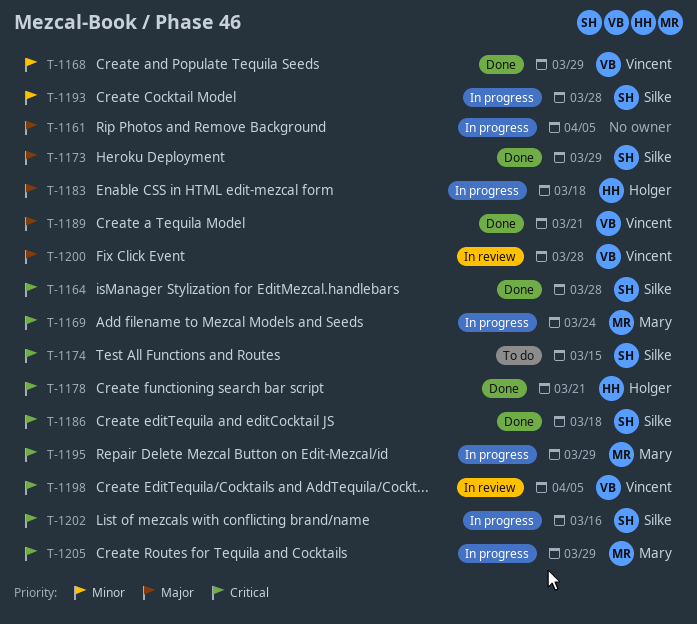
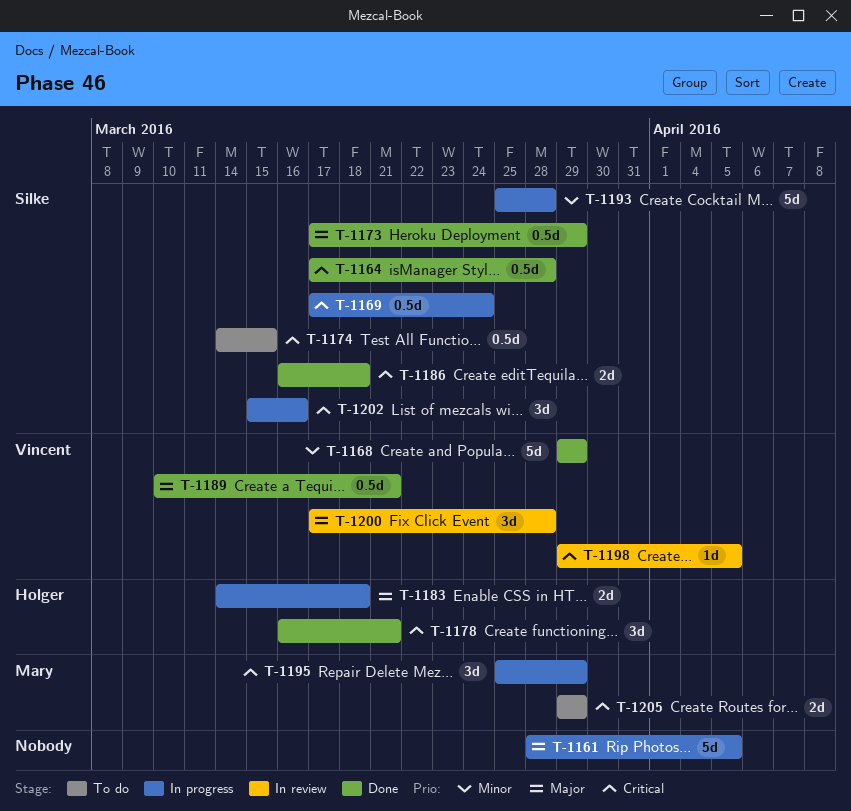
T-1169, owner: Mary -> Silke
T-1205, status: In progress -> To do

